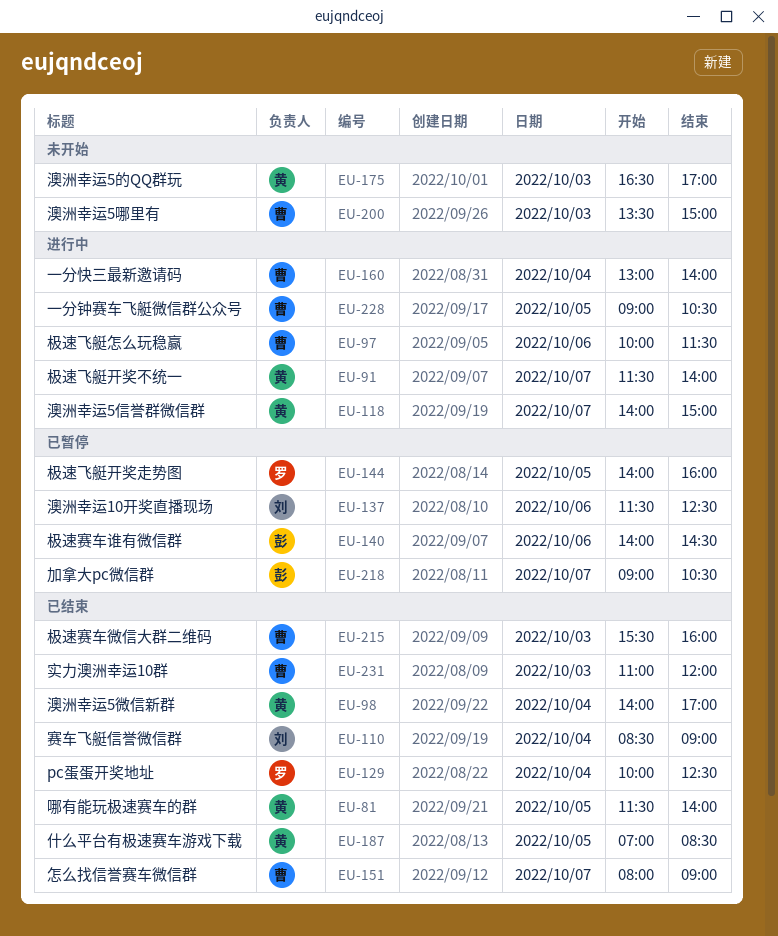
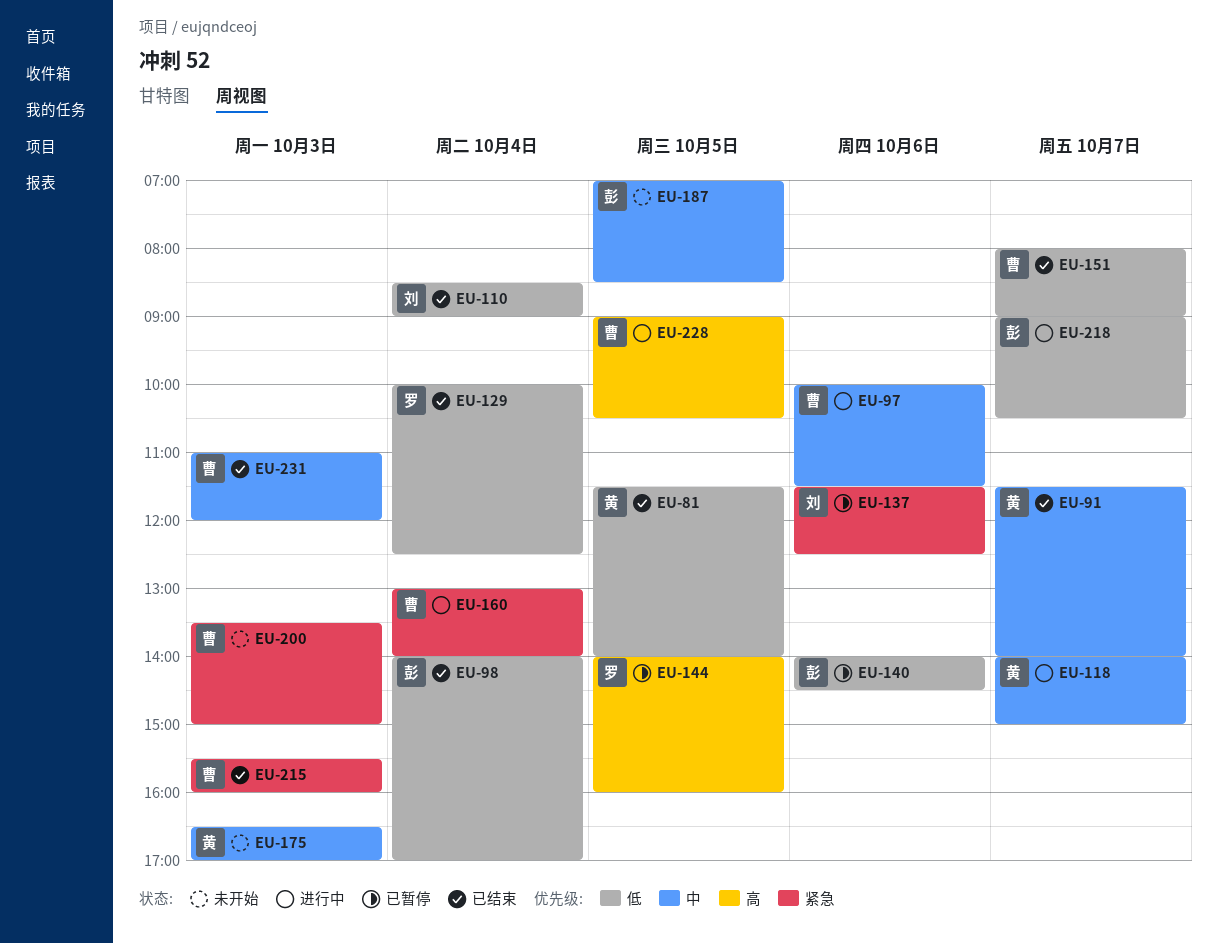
EU-91, status: 进行中 -> 已结束
EU-98, owner: 黄 -> 彭
EU-187, status: 已结束 -> 未开始
EU-187, owner: 黄 -> 彭
EU-218, status: 已暂停 -> 进行中

